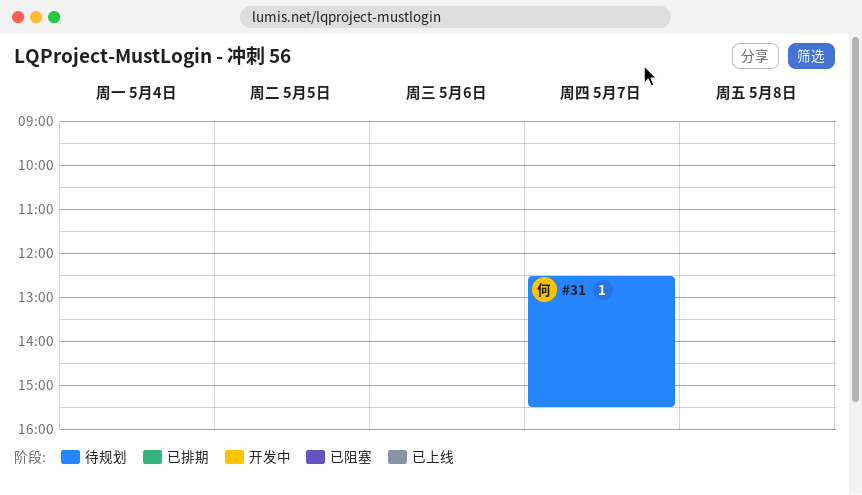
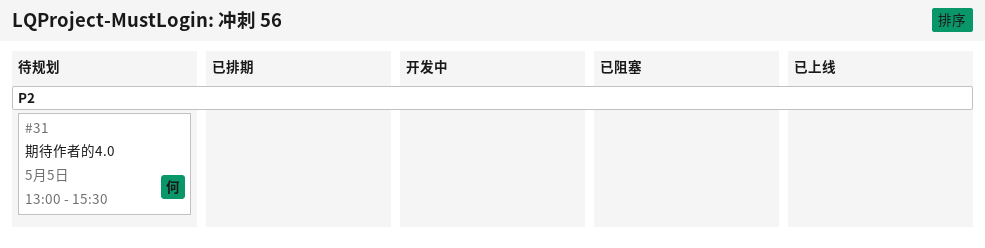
#31, day: May 7 -> May 5
#31, begins: 12:30 -> 13:00

